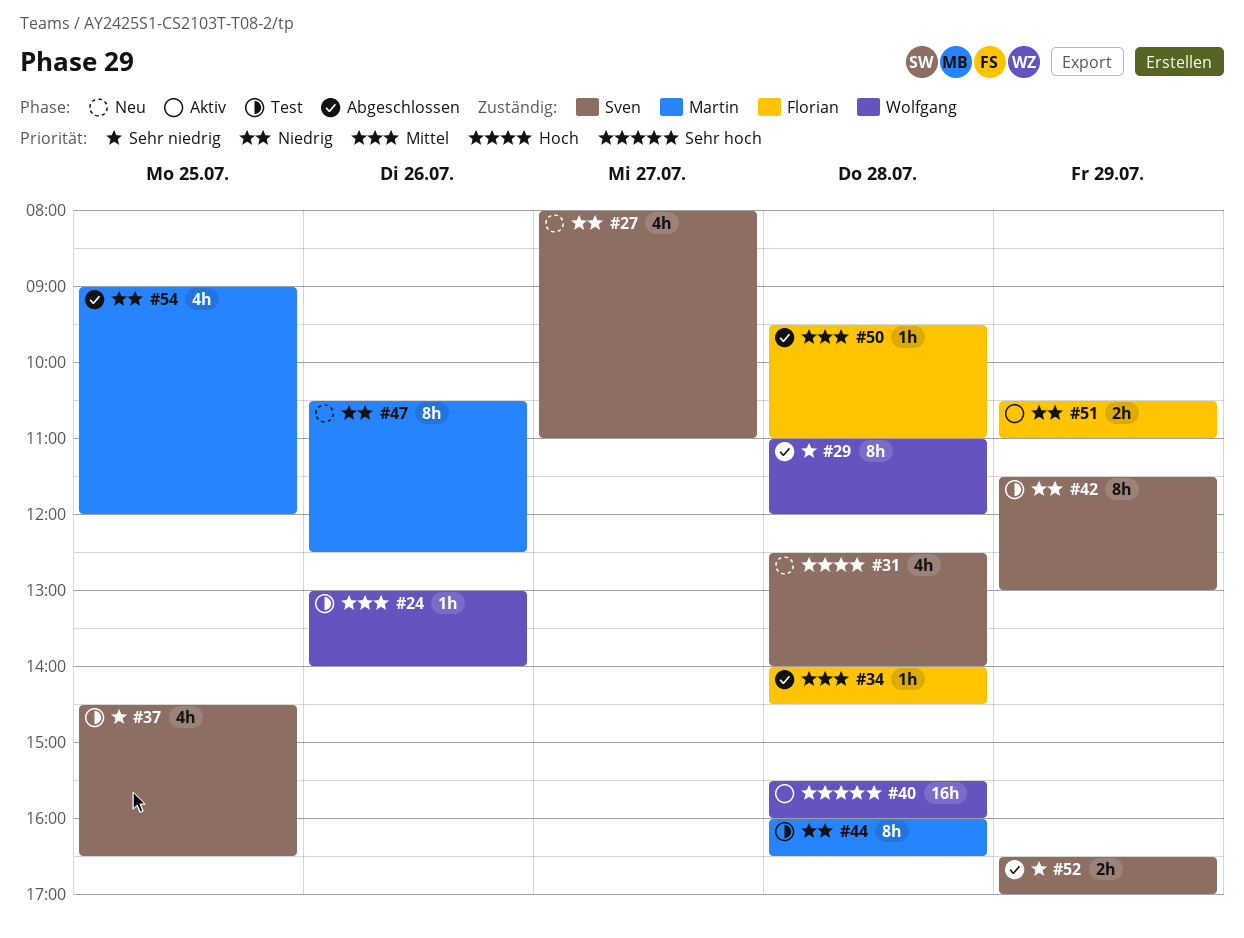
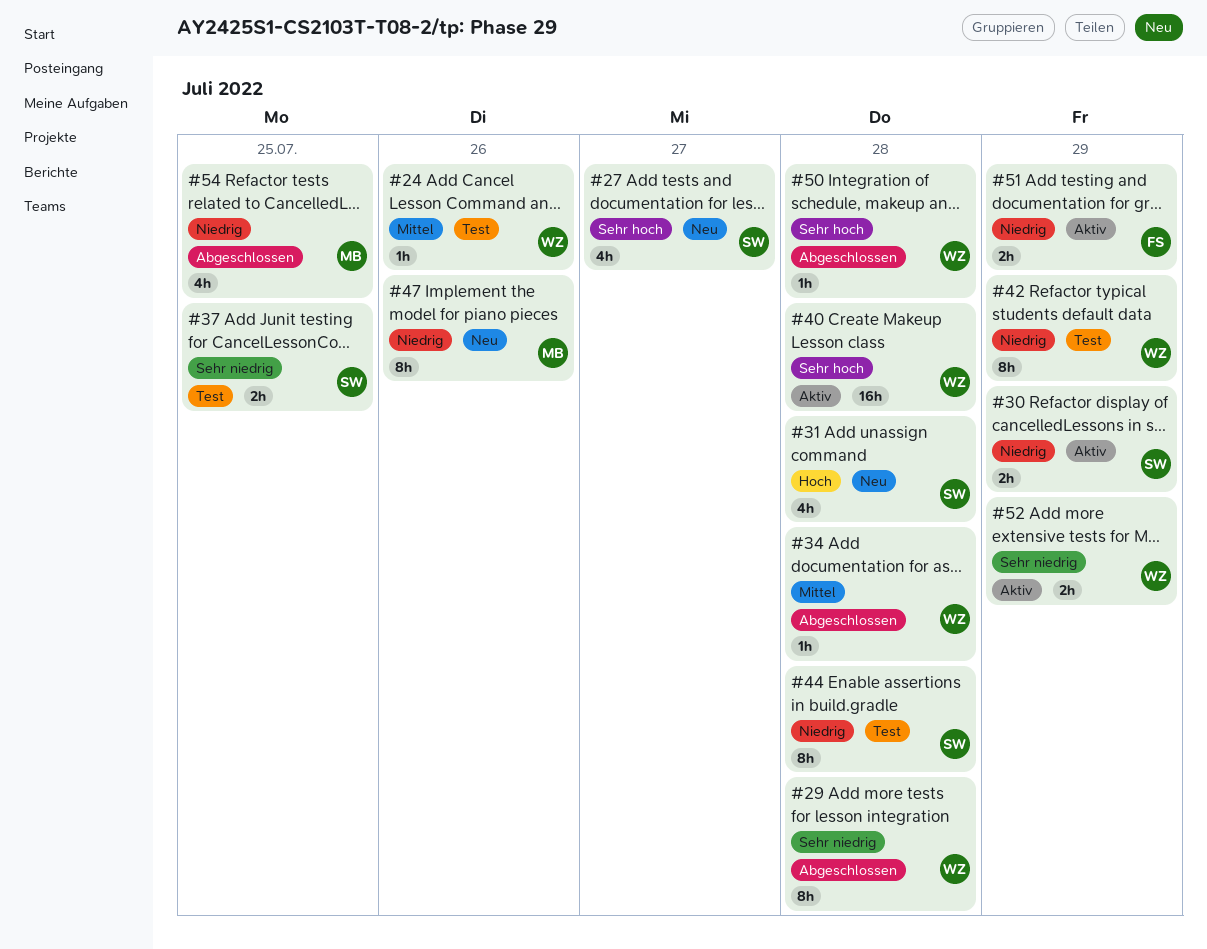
#27, priority: Niedrig -> Sehr hoch
#30: none -> present
#34, owner: Florian -> Wolfgang
#37, estimate: 4h -> 2h
#42, owner: Sven -> Wolfgang
#44, owner: Martin -> Sven
#50, owner: Florian -> Wolfgang
#50, priority: Mittel -> Sehr hoch
#52, status: Abgeschlossen -> Aktiv
#52, owner: Sven -> Wolfgang

